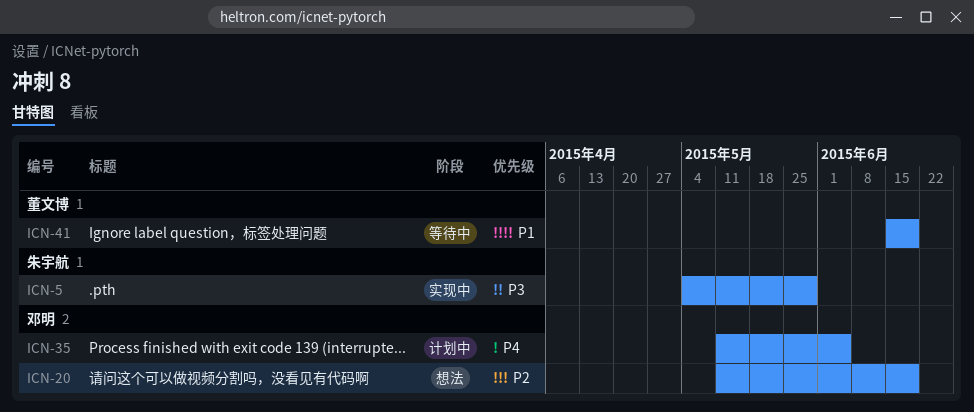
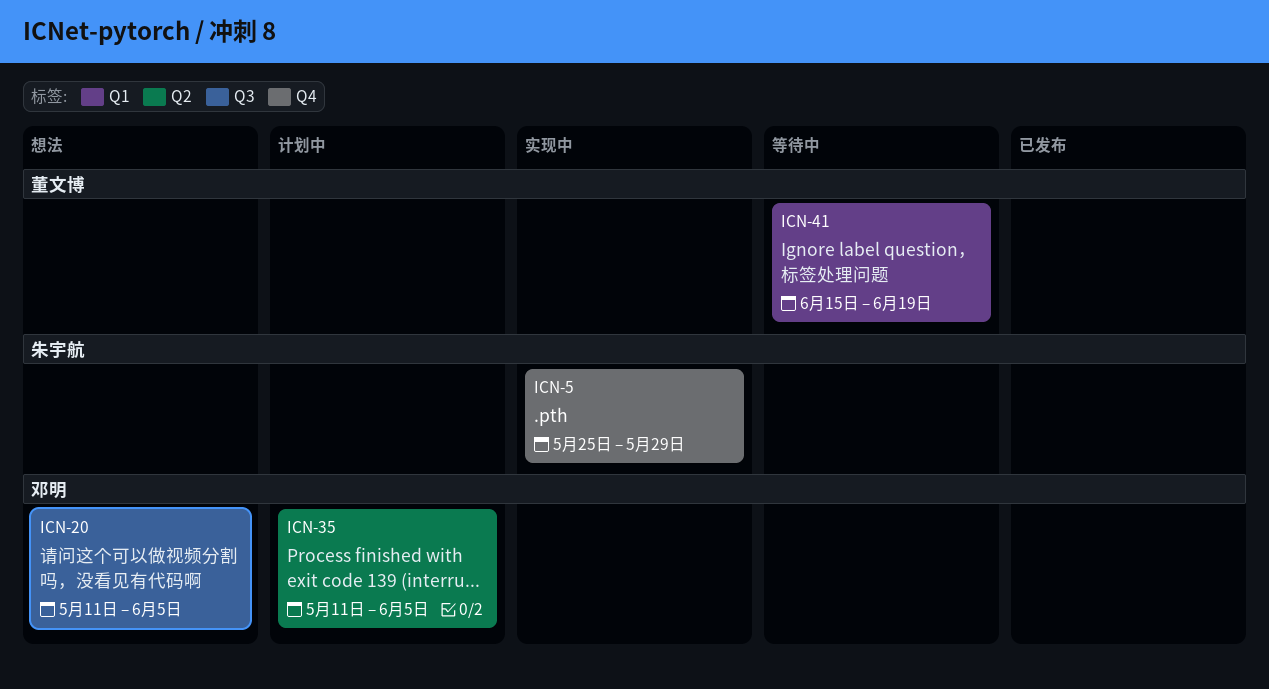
ICN-5, start: May 4 -> May 25
ICN-20, due: Jun 19 -> Jun 5

